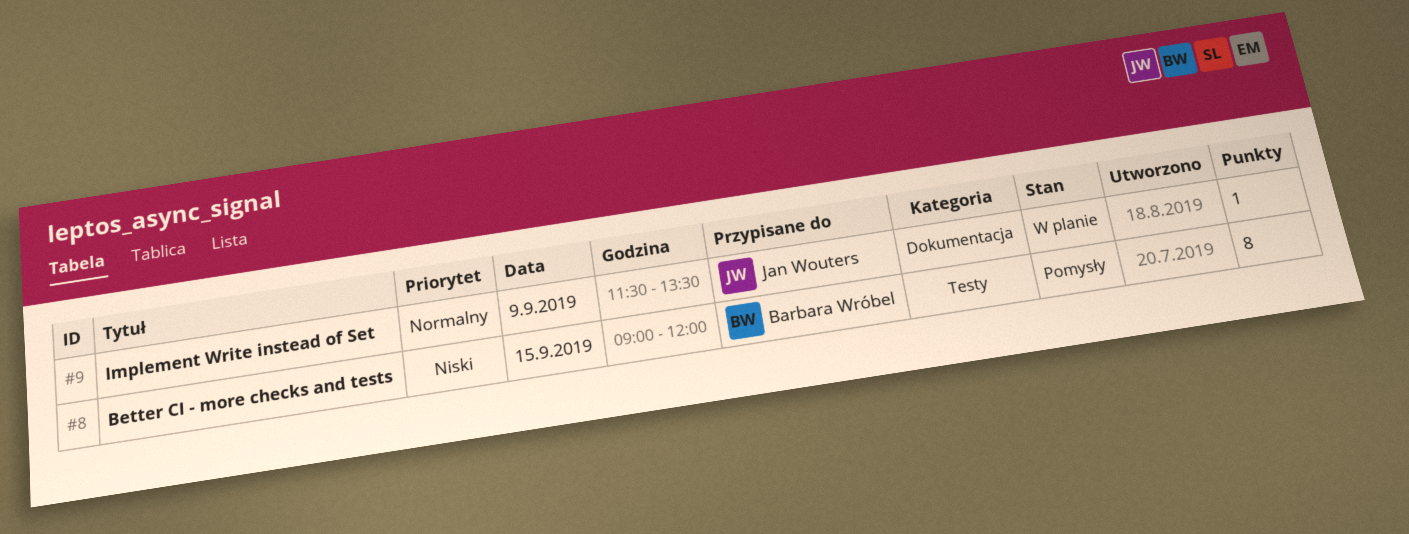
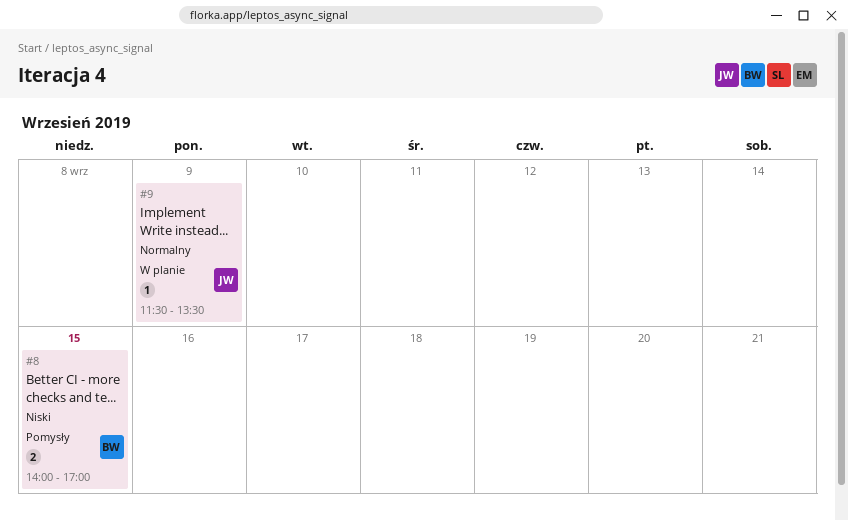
#8, estimate: 8 -> 2
#8, begins: 09:00 -> 14:00
#8, ends: 12:00 -> 17:00

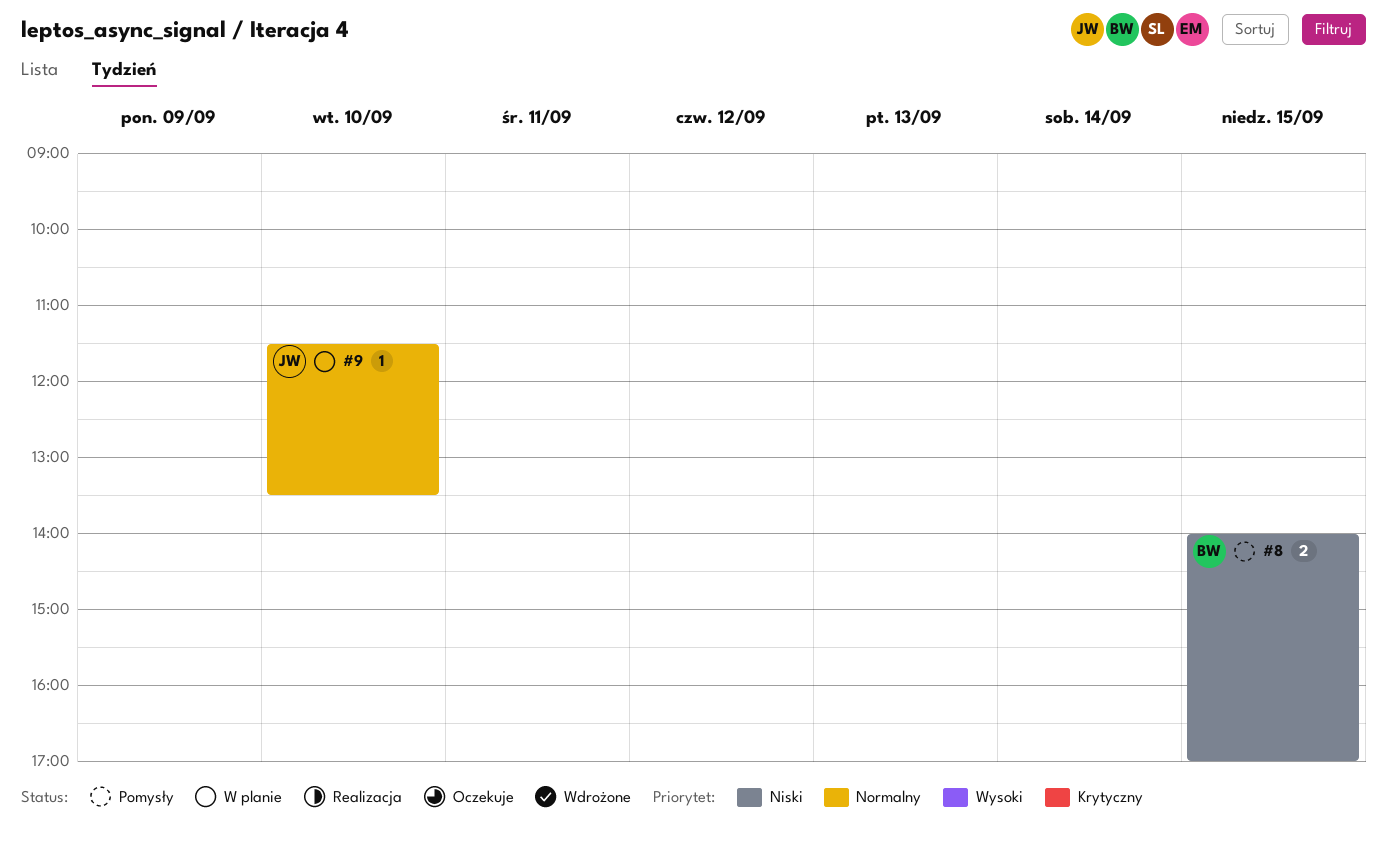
#9, day: Sep 9 -> Sep 10

